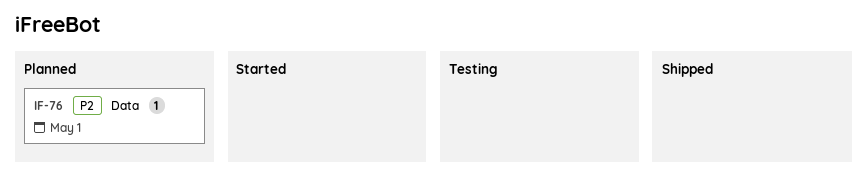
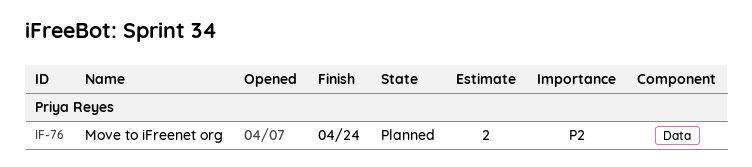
IF-76, estimate: 1 -> 2
IF-76, due: May 1 -> Apr 24

